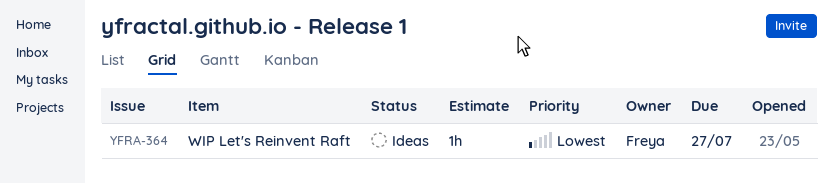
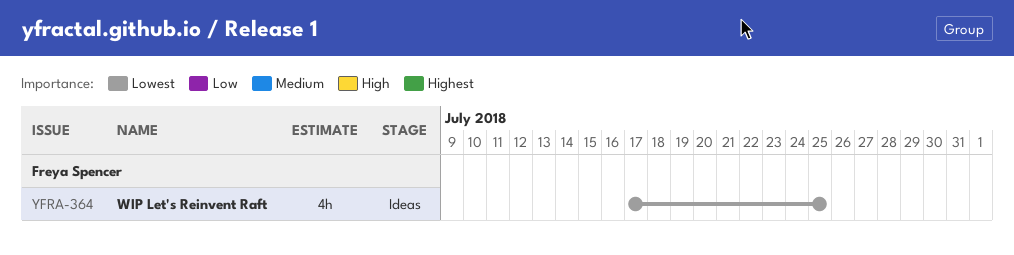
YFRA-364, estimate: 1h -> 4h
YFRA-364, due: Jul 27 -> Jul 25

